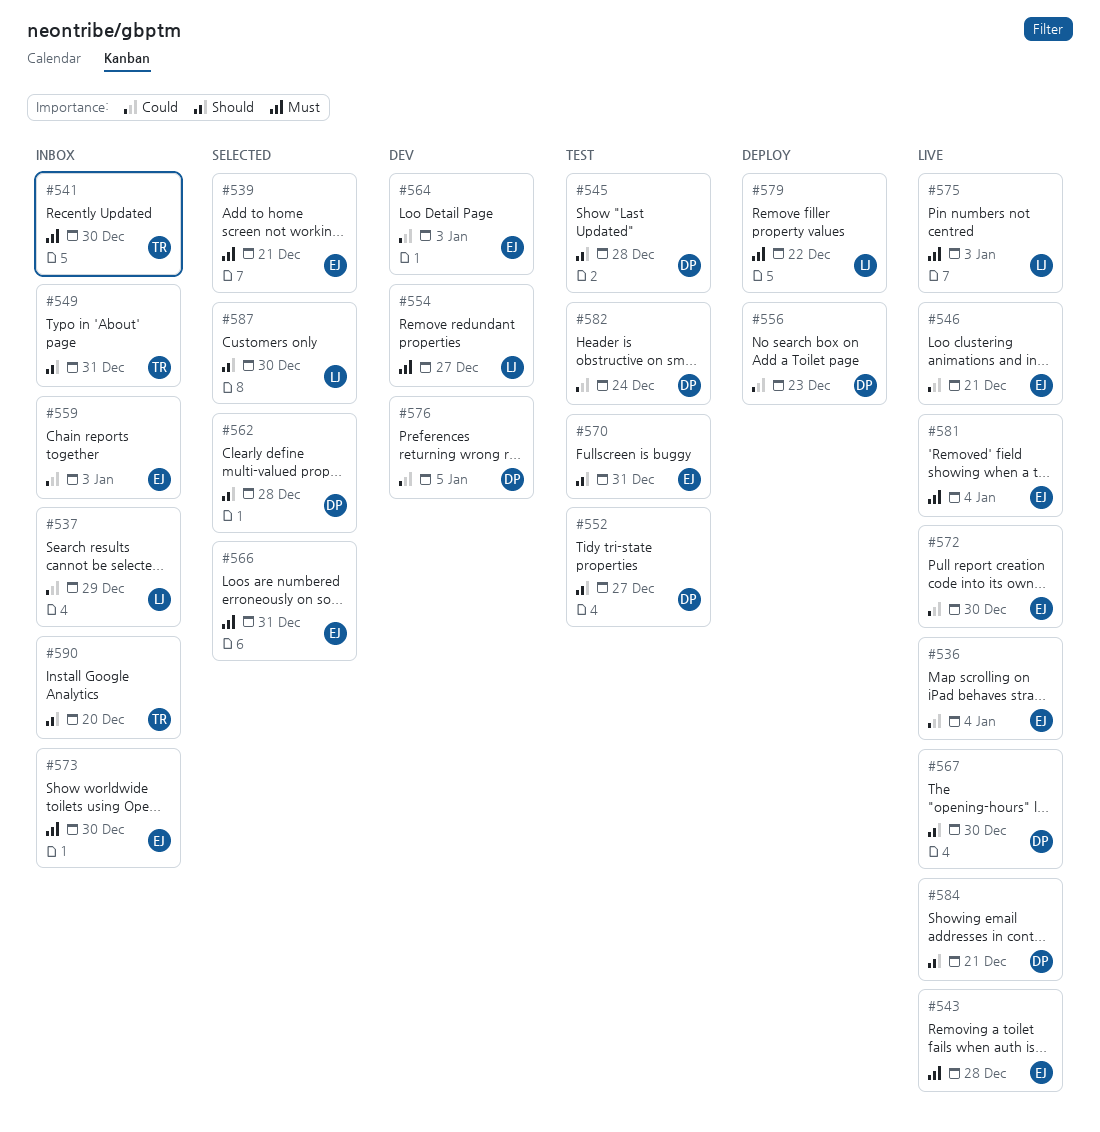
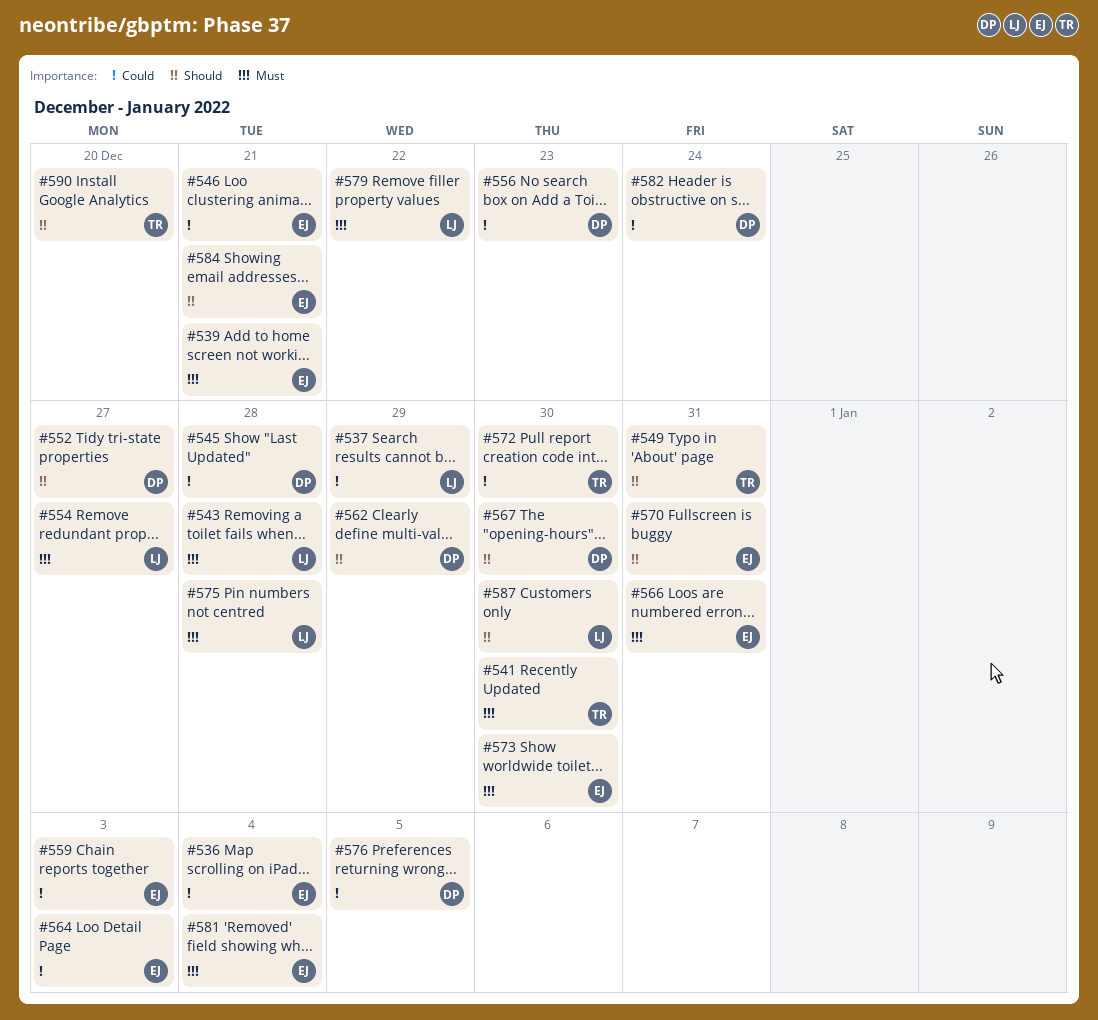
#543, owner: EJ -> LJ
#545, priority: Should -> Could
#562, due: Dec 28 -> Dec 29
#572, owner: EJ -> TR
#575, due: Jan 3 -> Dec 28
#584, owner: DP -> EJ

